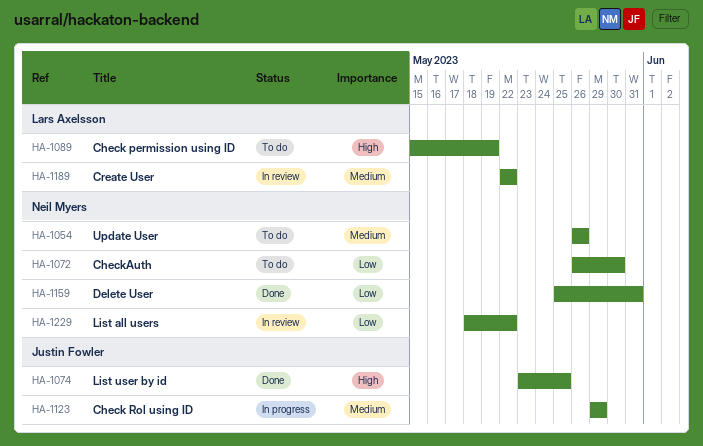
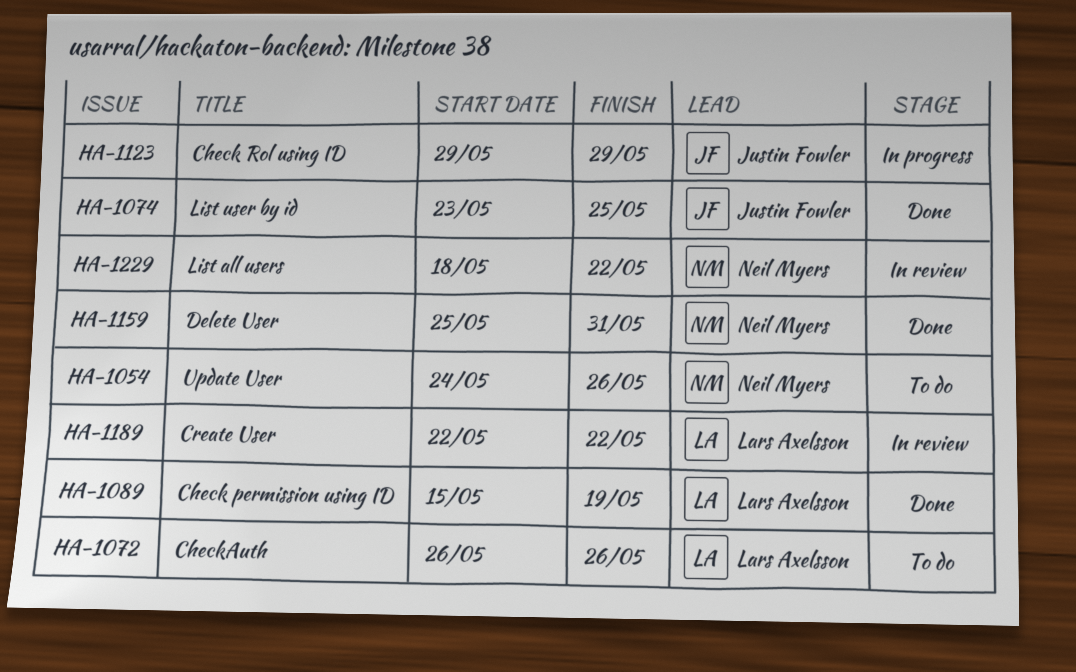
HA-1054, start: May 26 -> May 24
HA-1072, owner: Neil Myers -> Lars Axelsson
HA-1072, due: May 30 -> May 26
HA-1089, status: To do -> Done

